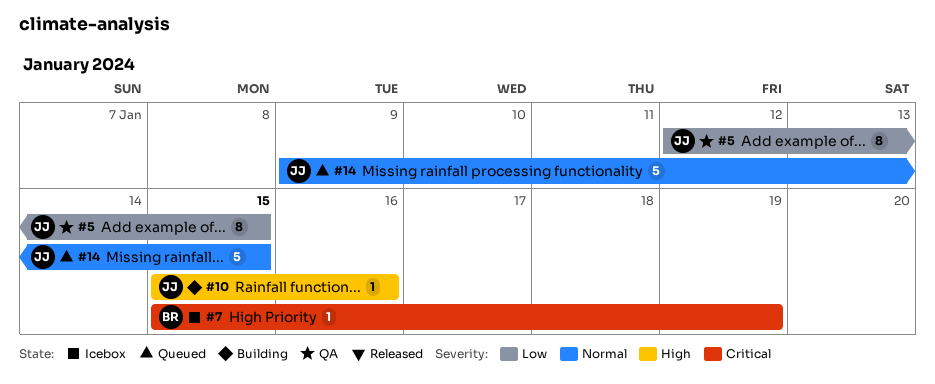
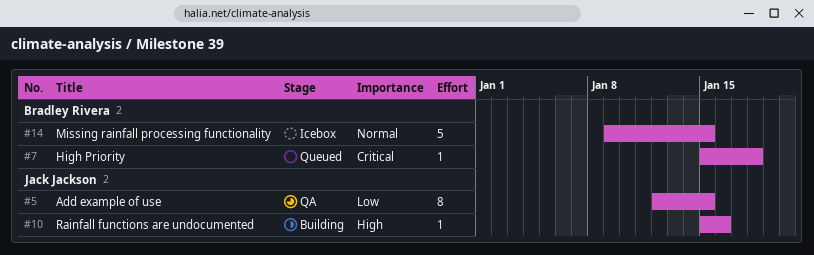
#7, status: Icebox -> Queued
#7, due: Jan 19 -> Jan 18
#14, status: Queued -> Icebox
#14, owner: Jack Jackson -> Bradley Rivera

